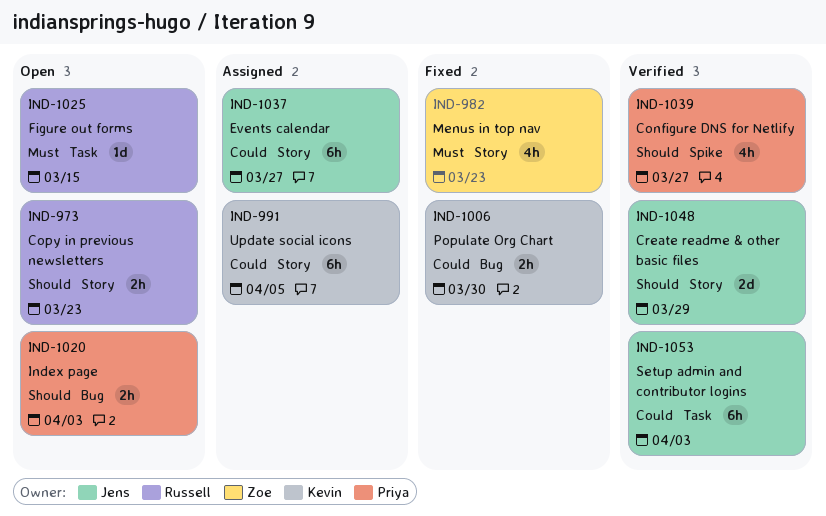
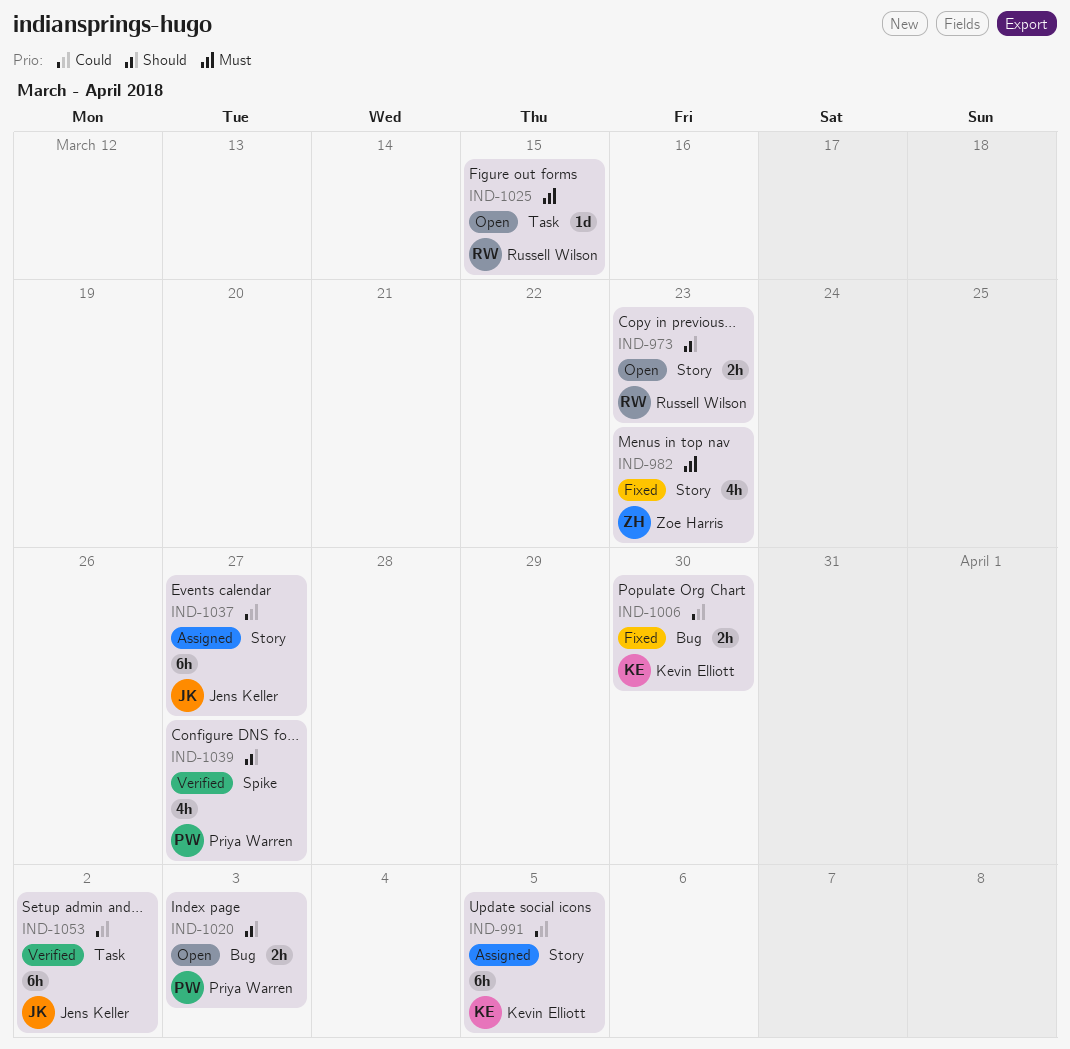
IND-1048: present -> none
IND-1053, due: Apr 3 -> Apr 2

